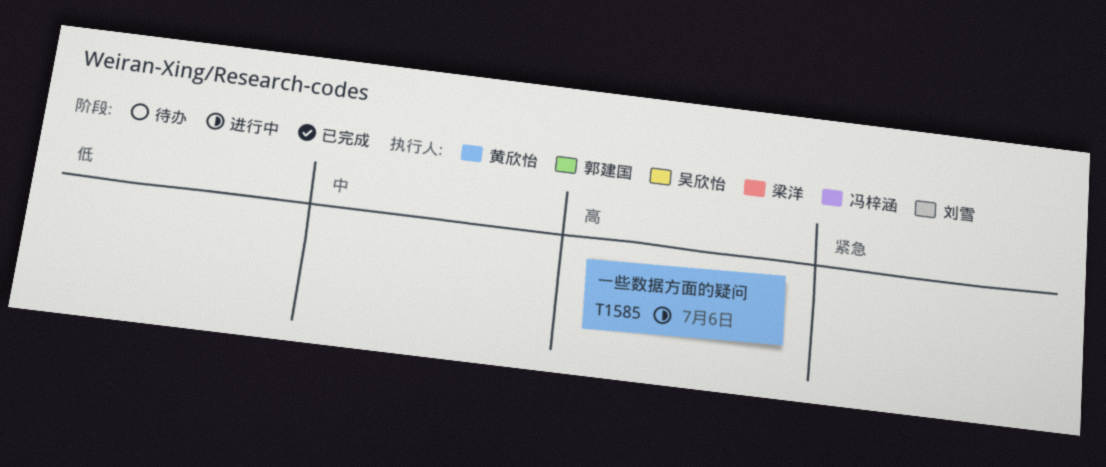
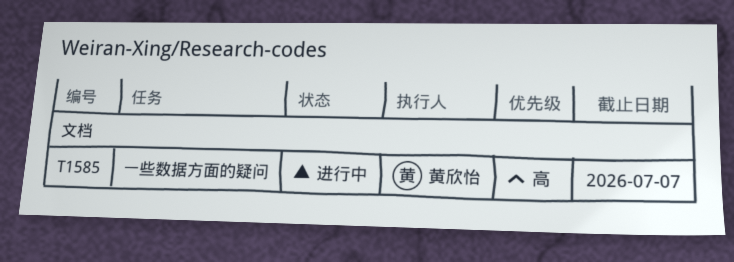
T1585, due: Jul 6 -> Jul 7

